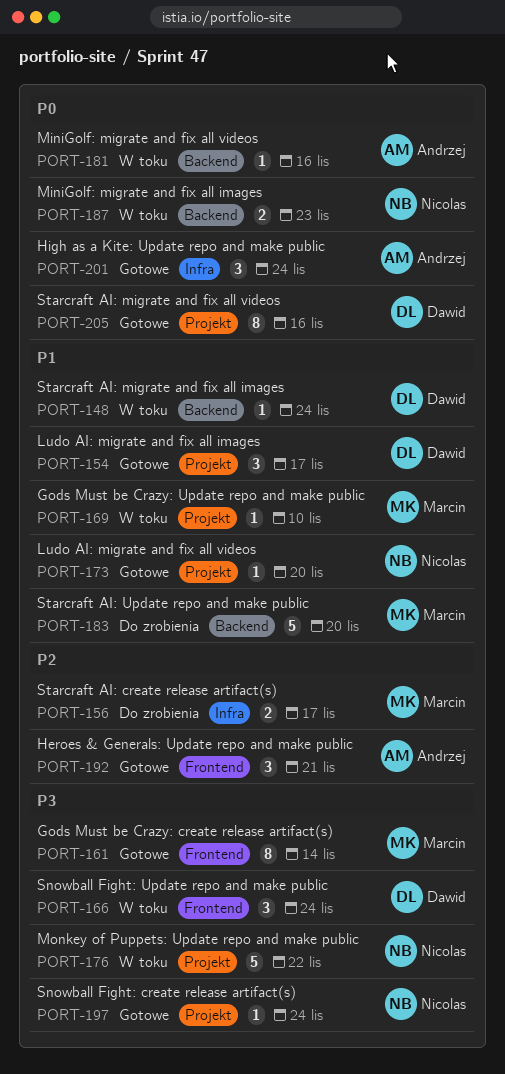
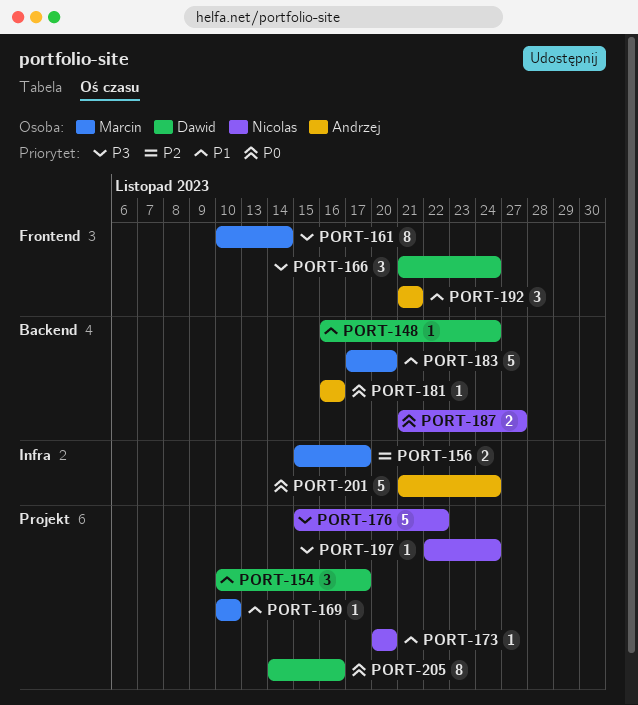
PORT-187, due: Nov 23 -> Nov 27
PORT-192, priority: P2 -> P1
PORT-201, estimate: 3 -> 5

